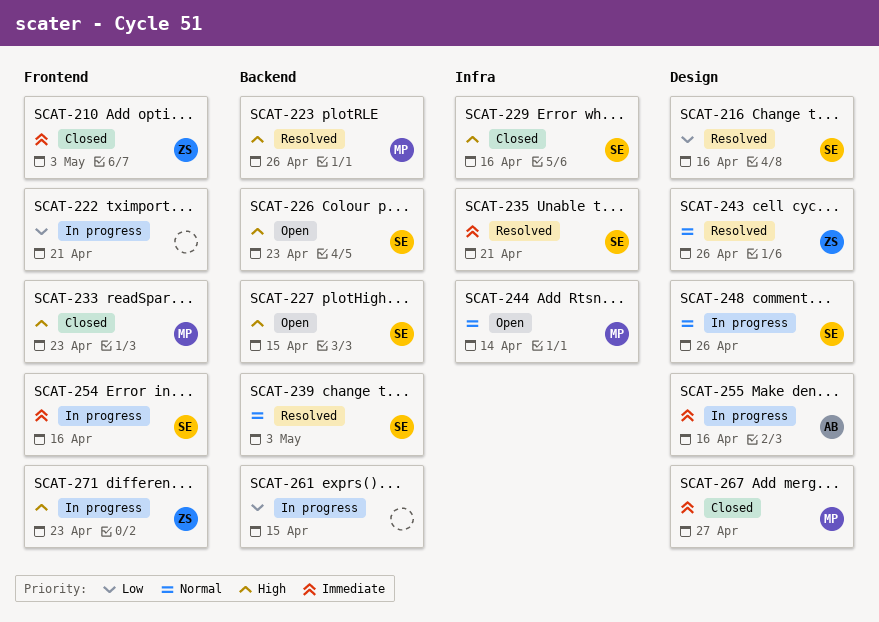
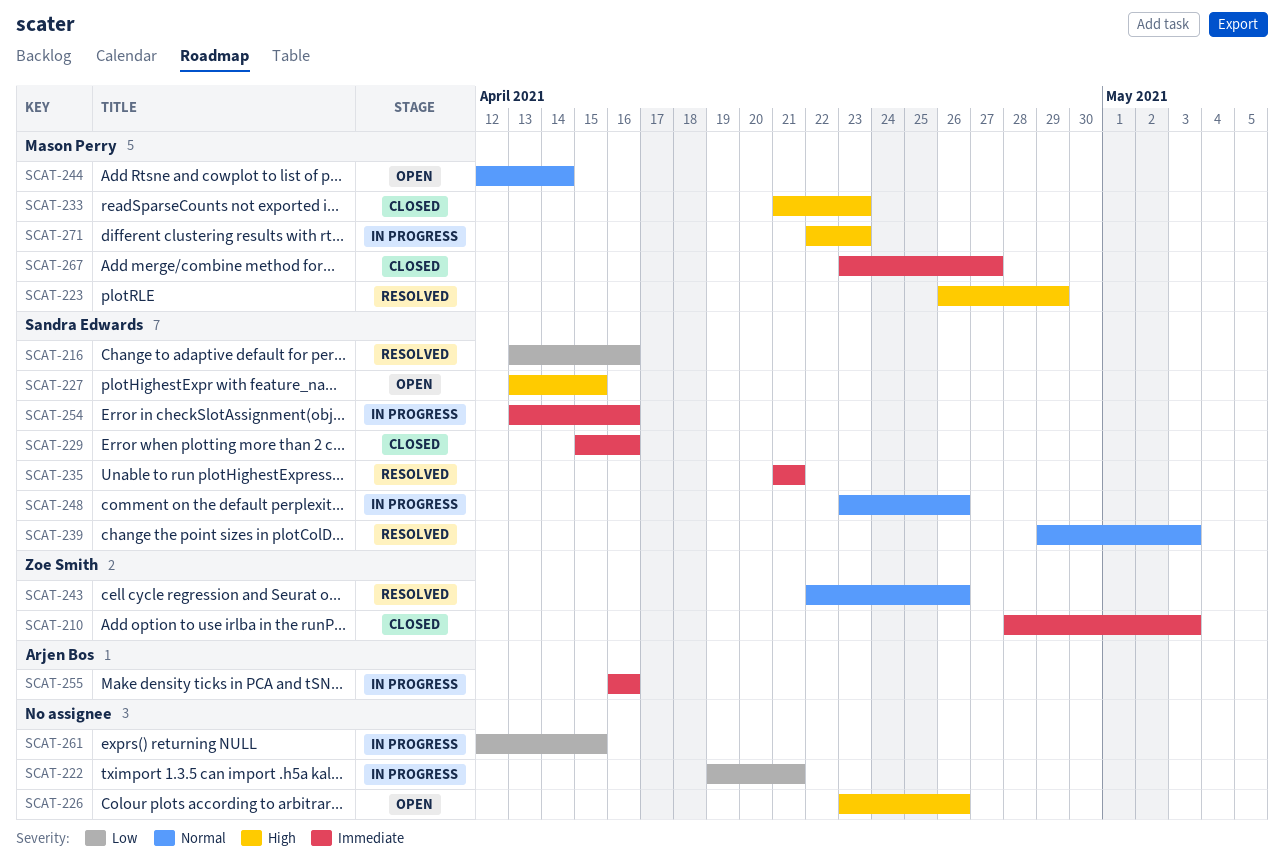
SCAT-223, due: Apr 26 -> Apr 29
SCAT-226, owner: Sandra Edwards -> none
SCAT-226, due: Apr 23 -> Apr 26
SCAT-229, priority: High -> Immediate
SCAT-271, owner: Zoe Smith -> Mason Perry

